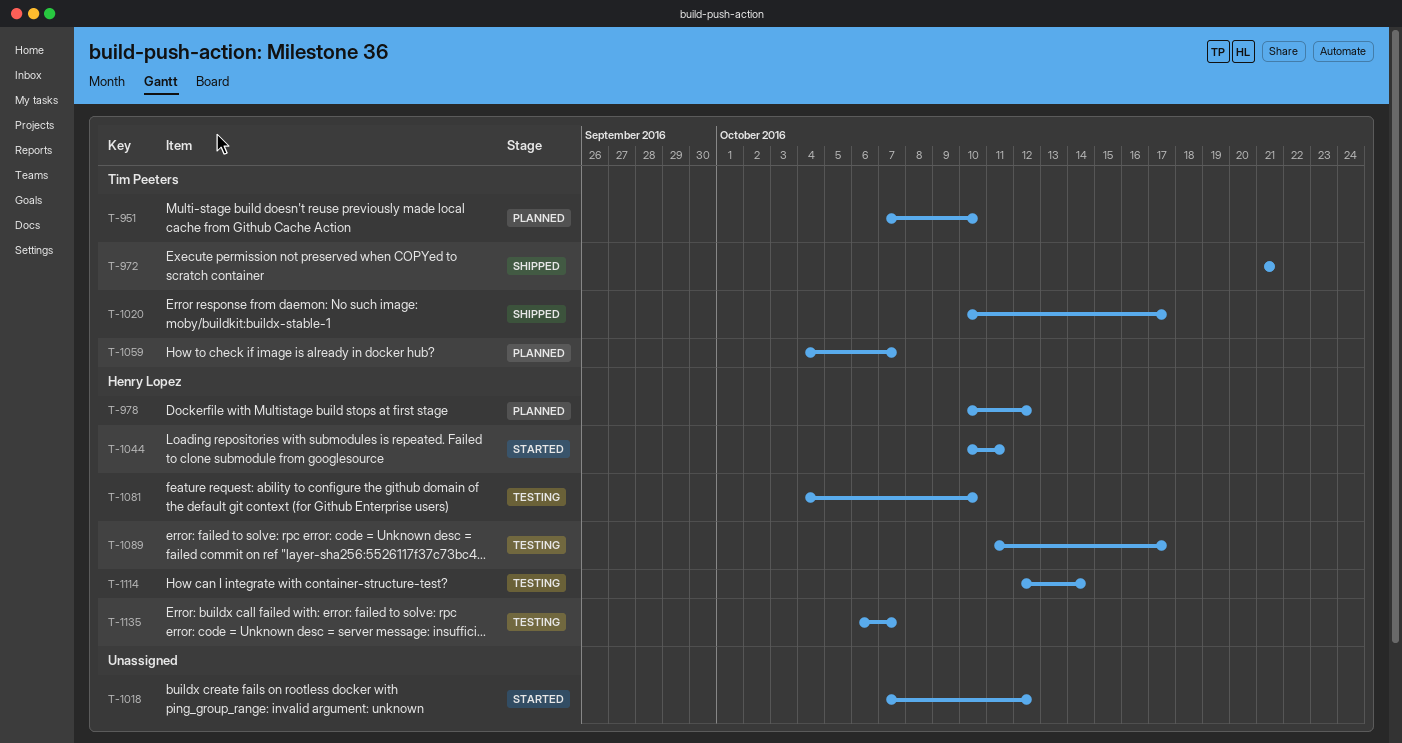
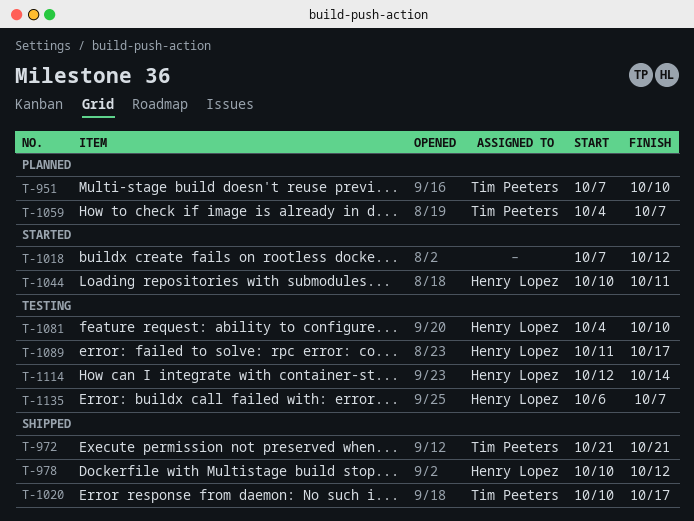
T-978, status: Planned -> Shipped

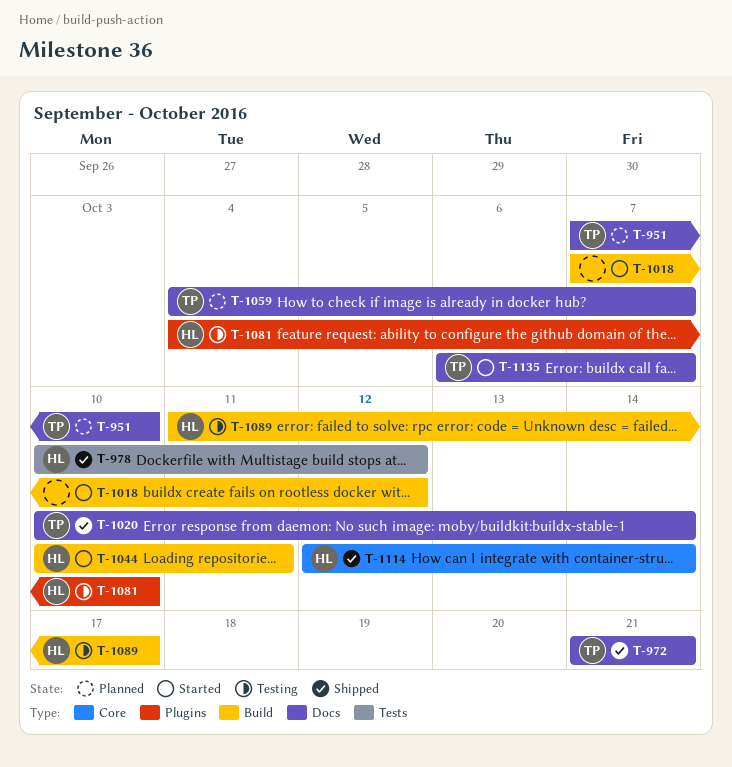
T-1020, due: Oct 17 -> Oct 14
T-1114, status: Testing -> Shipped
T-1135, status: Testing -> Started
T-1135, owner: Henry Lopez -> Tim Peeters

